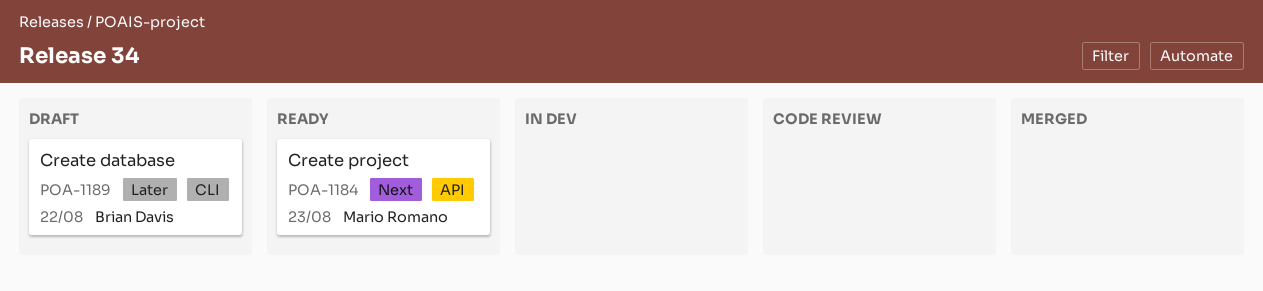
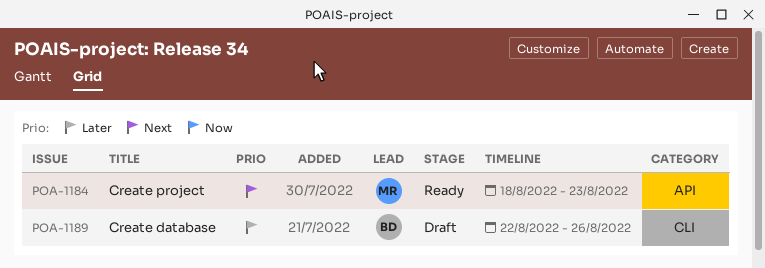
POA-1189, due: Aug 22 -> Aug 26

